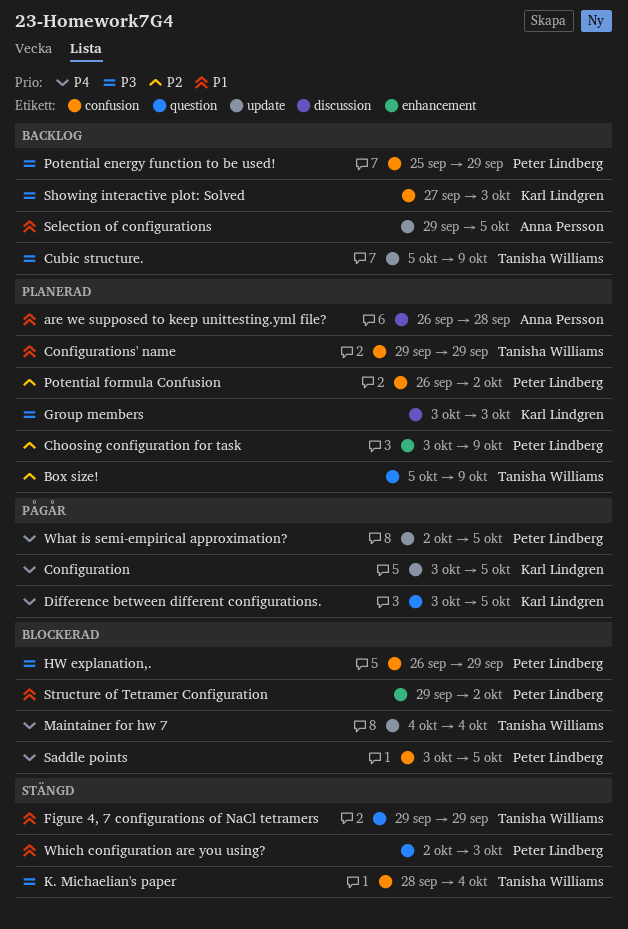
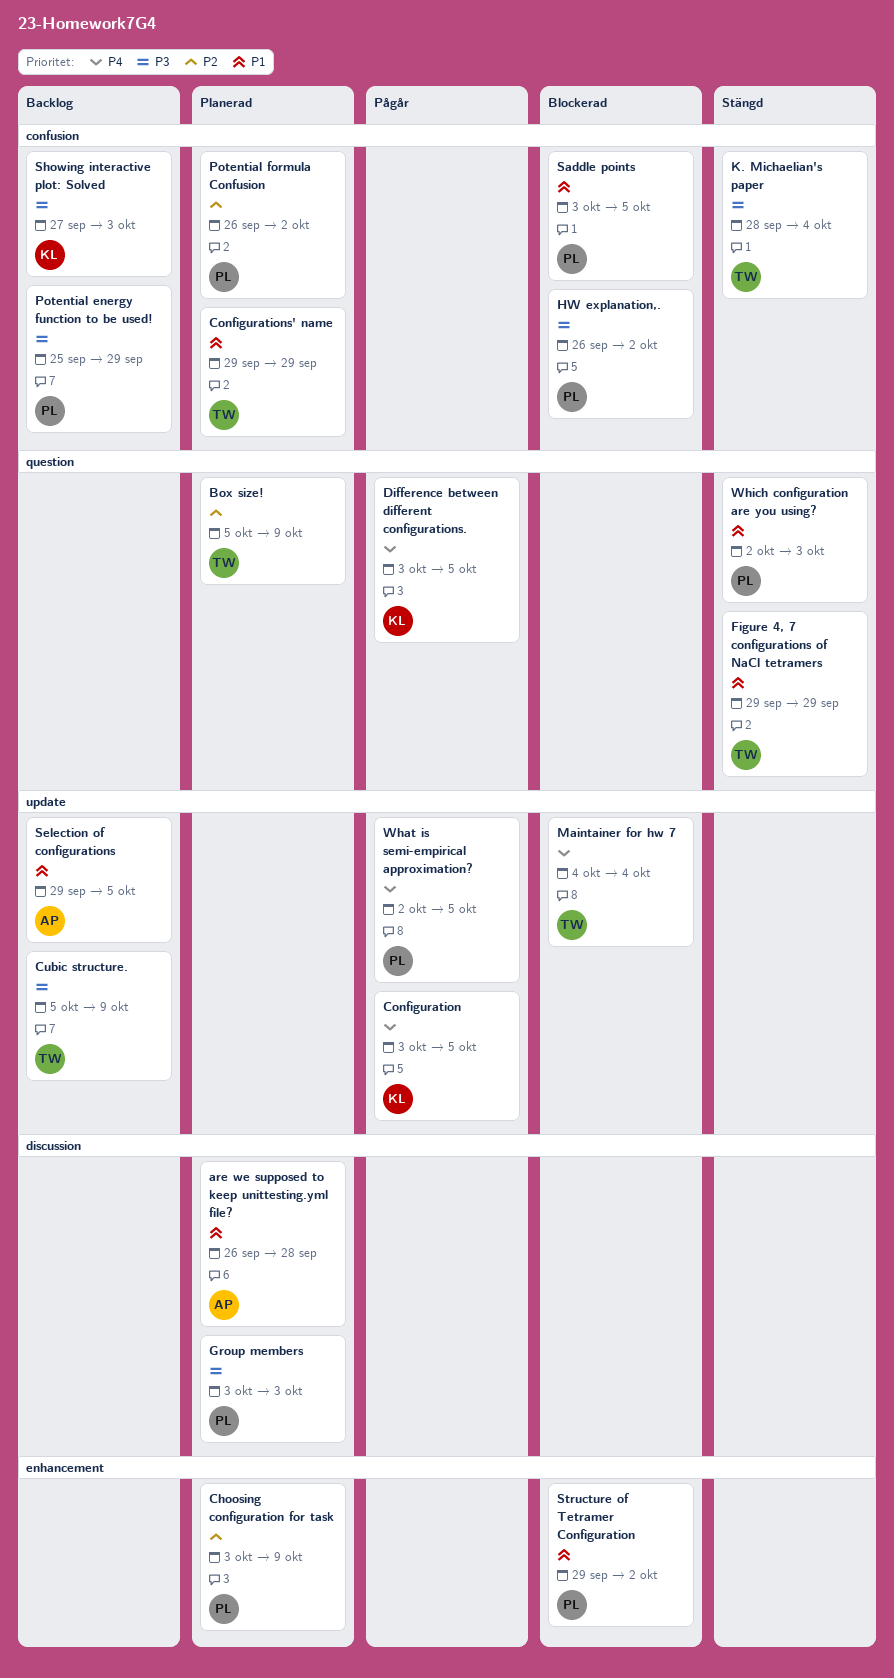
Group members, owner: Karl Lindgren -> Peter Lindberg
HW explanation,., due: Sep 29 -> Oct 2
Saddle points, priority: P4 -> P1

